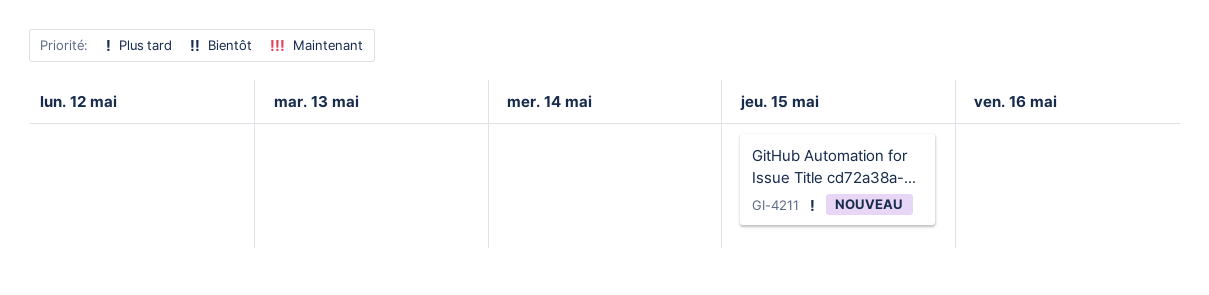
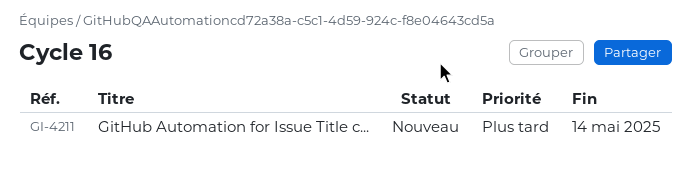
GI-4211, due: May 15 -> May 14

